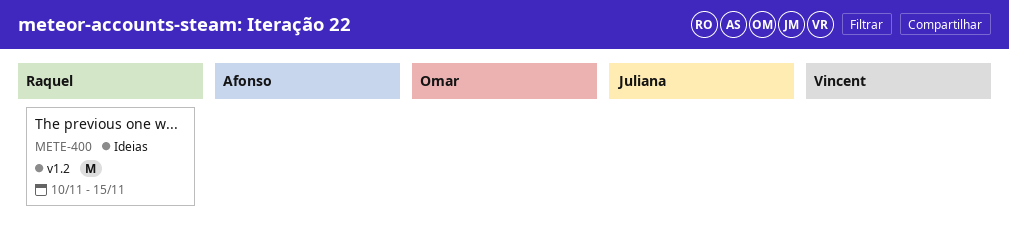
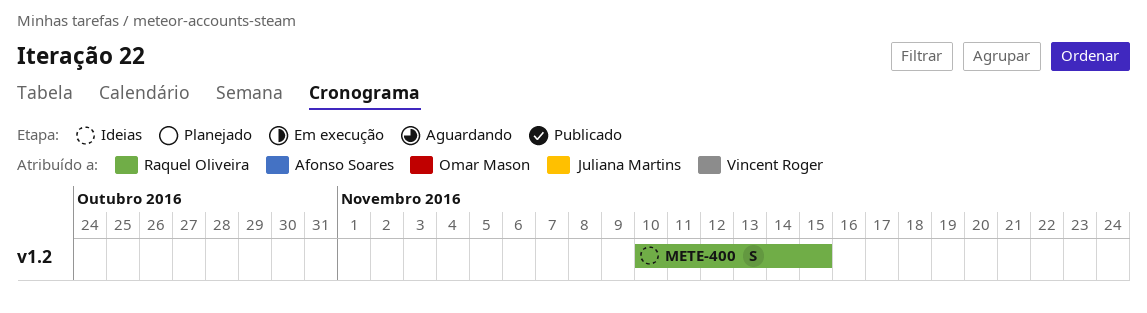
METE-400, estimate: M -> S

